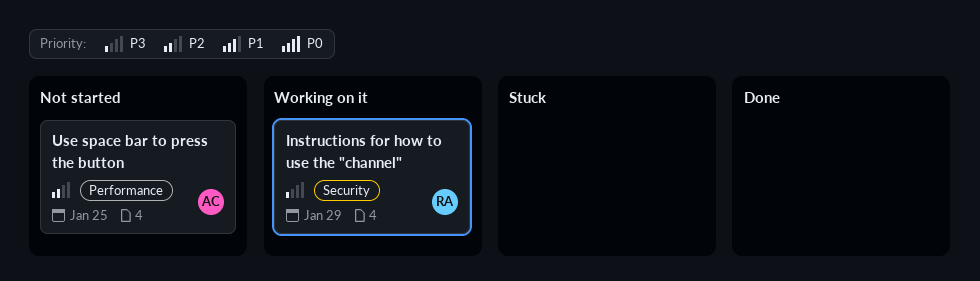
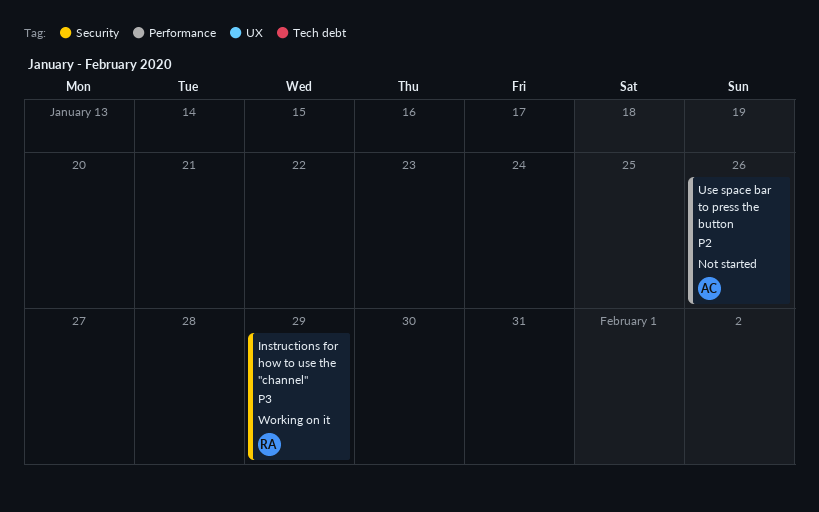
Use space bar to press the button, due: Jan 25 -> Jan 26

